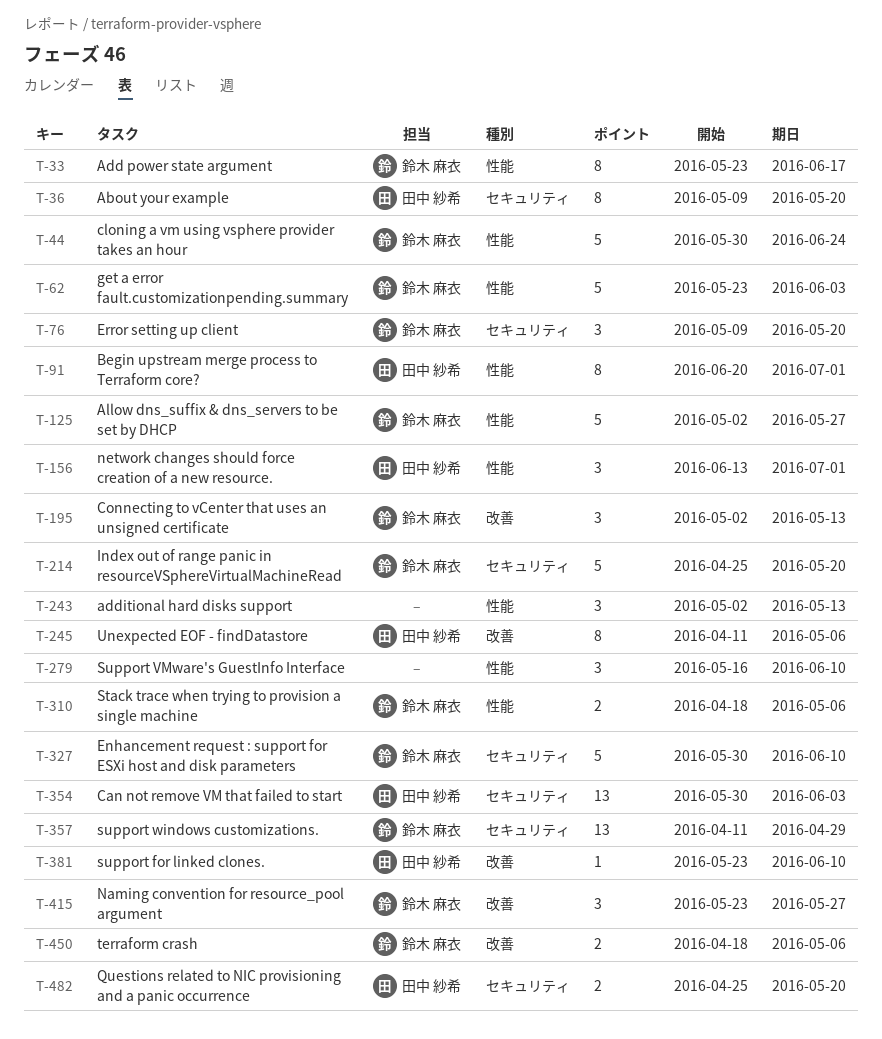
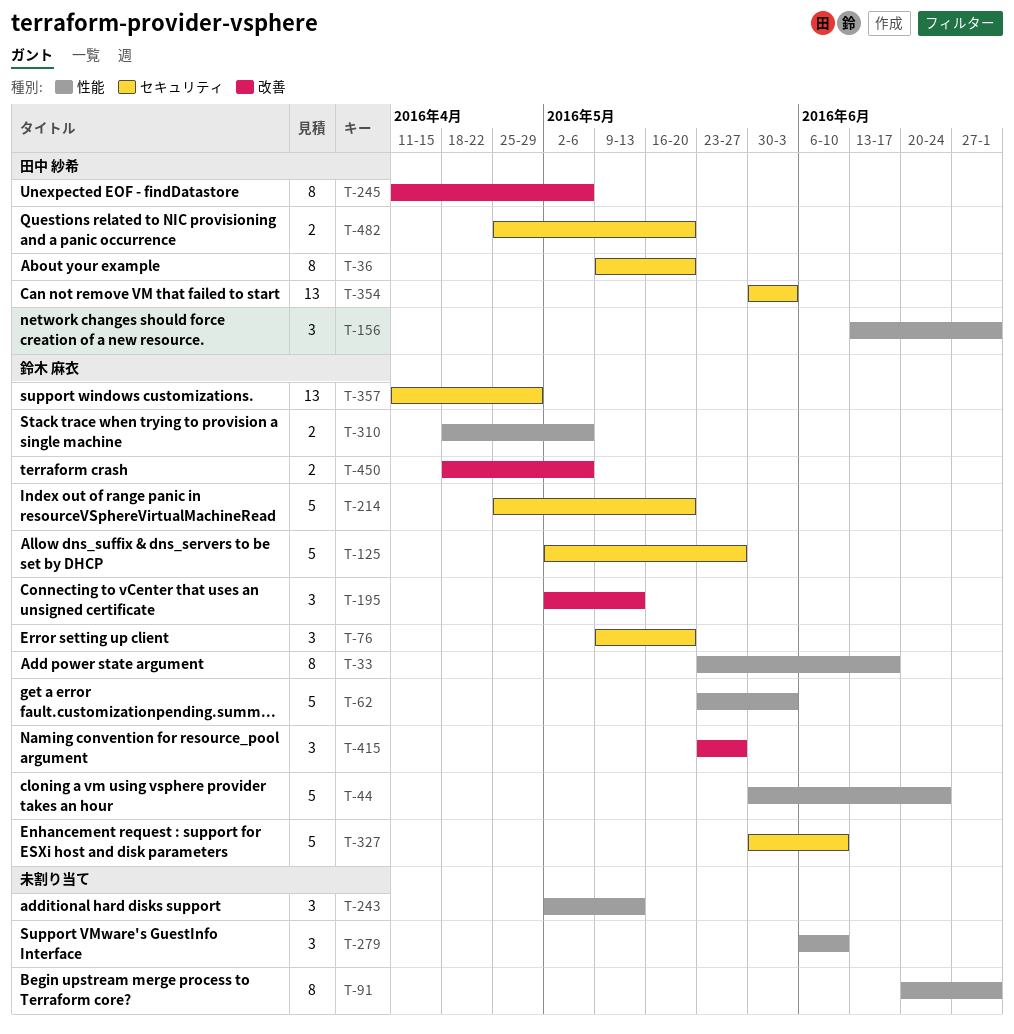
T-91, owner: 田中 紗希 -> none
T-125, label: 性能 -> セキュリティ
T-279, start: May 16 -> Jun 6
T-381: present -> none

